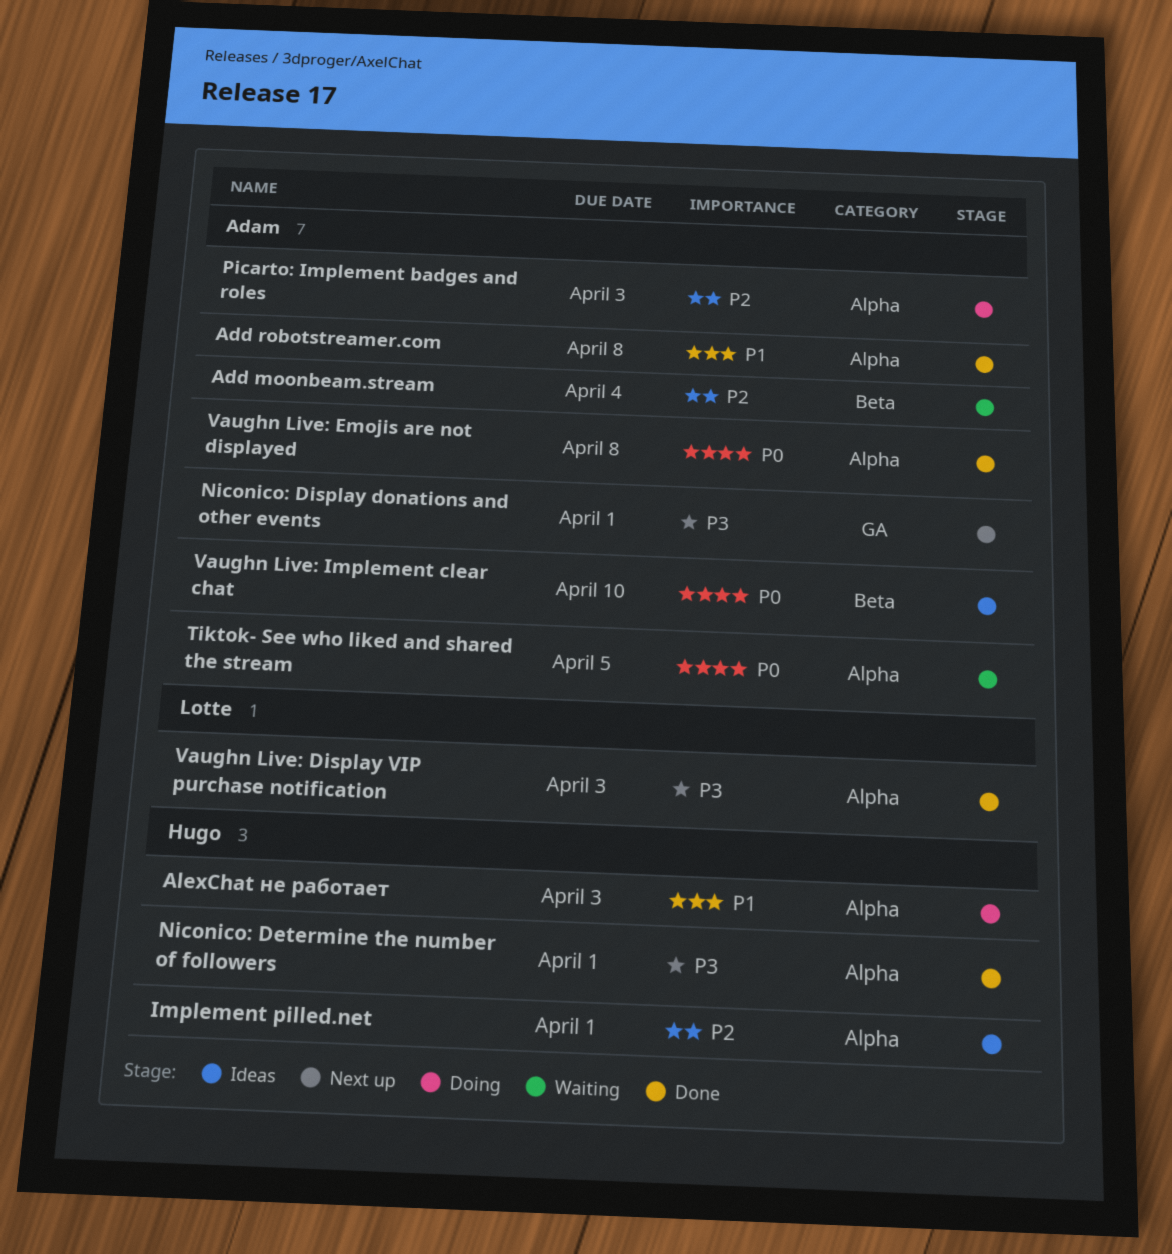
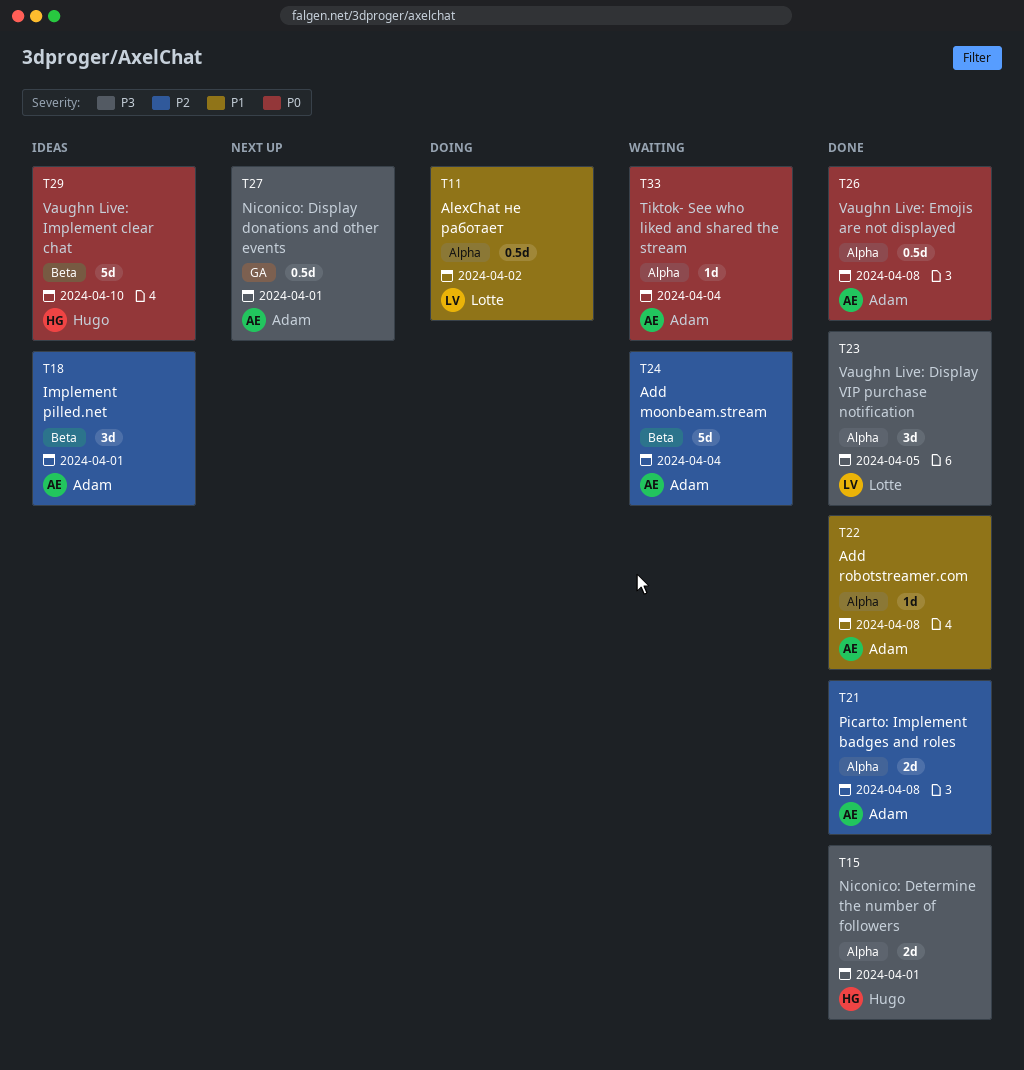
AlexChat не работает, owner: Hugo -> Lotte
AlexChat не работает, due: Apr 3 -> Apr 2
Implement pilled.net, owner: Hugo -> Adam
Implement pilled.net, label: Alpha -> Beta
Picarto: Implement badges and roles, status: Doing -> Done
Picarto: Implement badges and roles, due: Apr 3 -> Apr 8
Tiktok- See who liked and shared the stream, due: Apr 5 -> Apr 4
Vaughn Live: Display VIP purchase notification, due: Apr 3 -> Apr 5
Vaughn Live: Implement clear chat, owner: Adam -> Hugo

